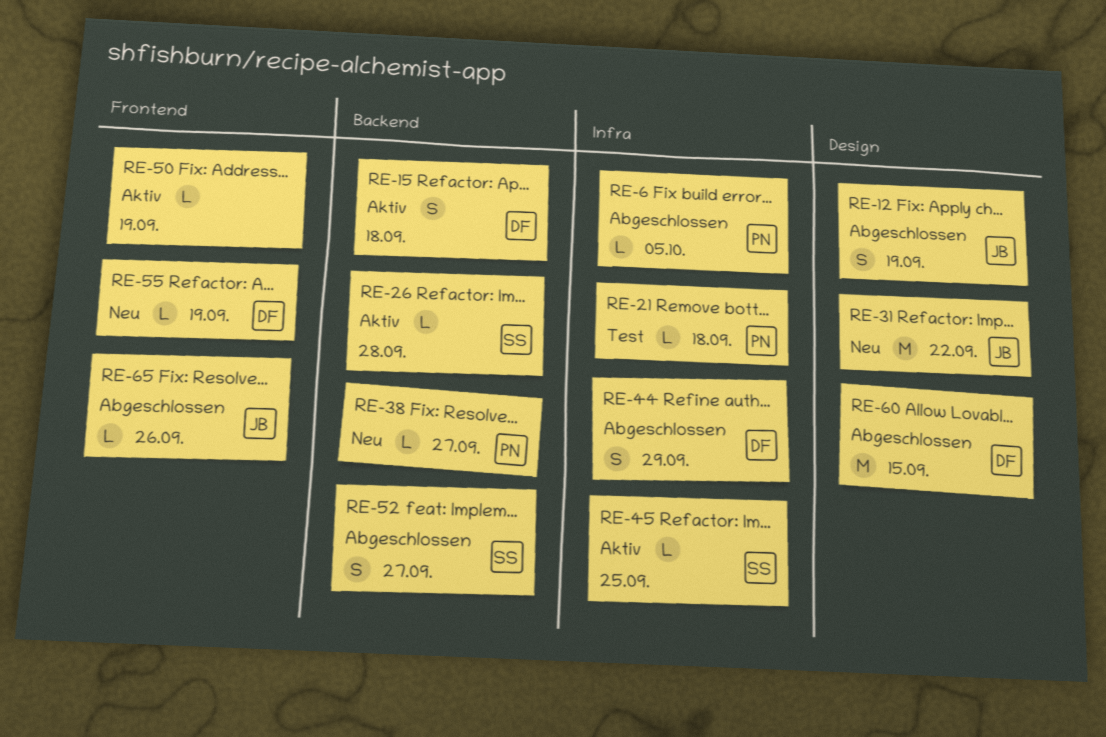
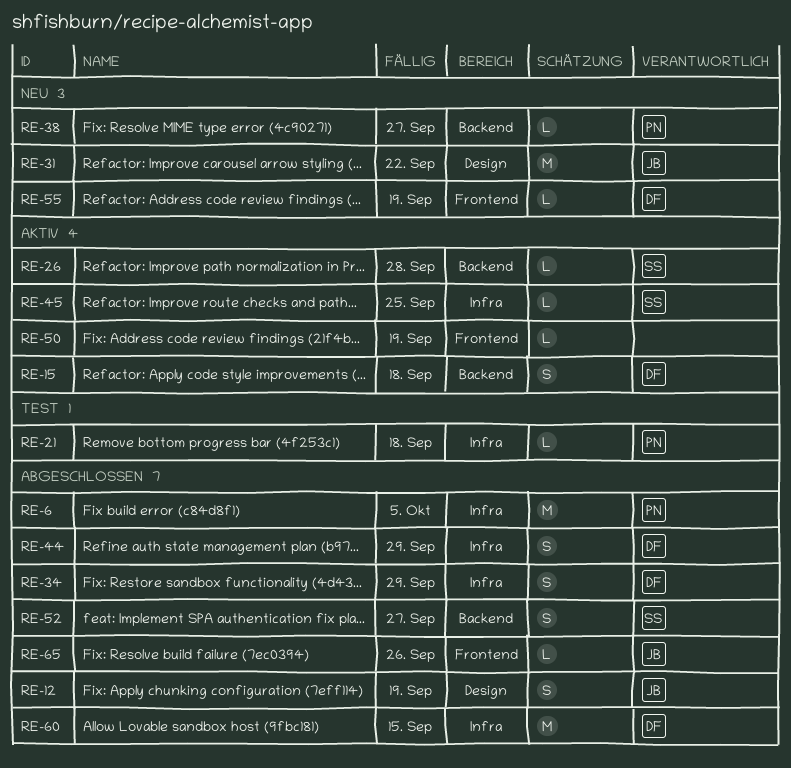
RE-6, estimate: L -> M
RE-34: none -> present
RE-60, label: Design -> Infra

